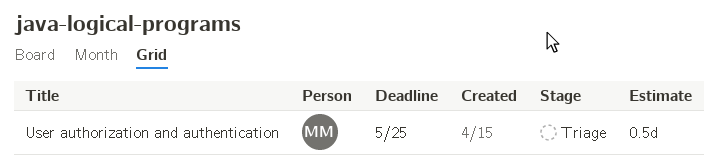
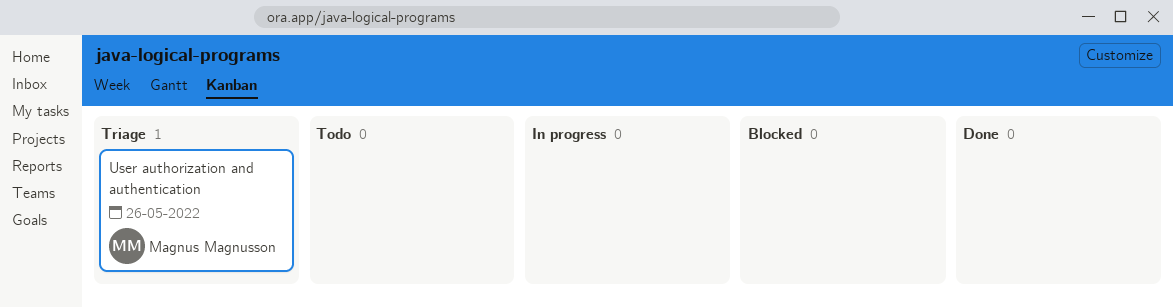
User authorization and authentication, due: May 25 -> May 26

